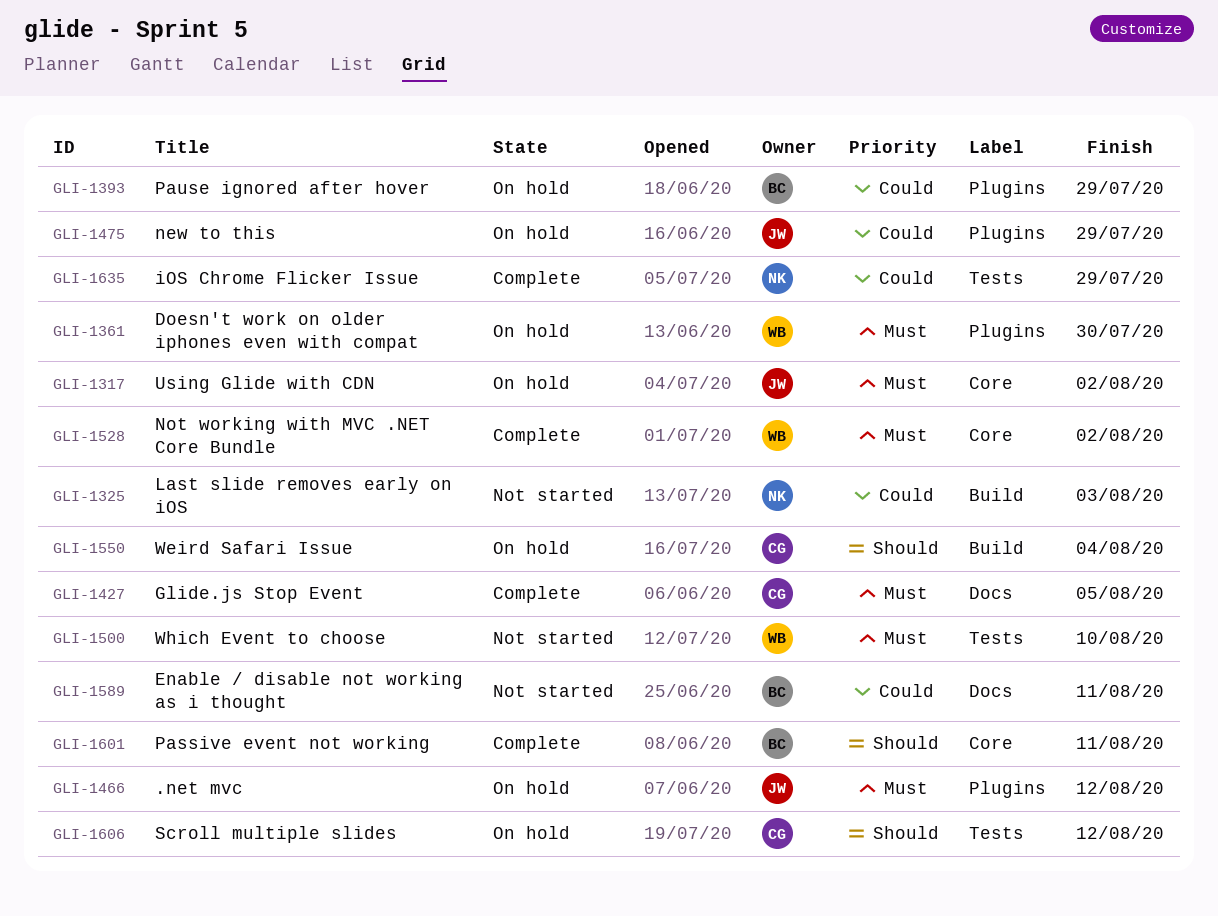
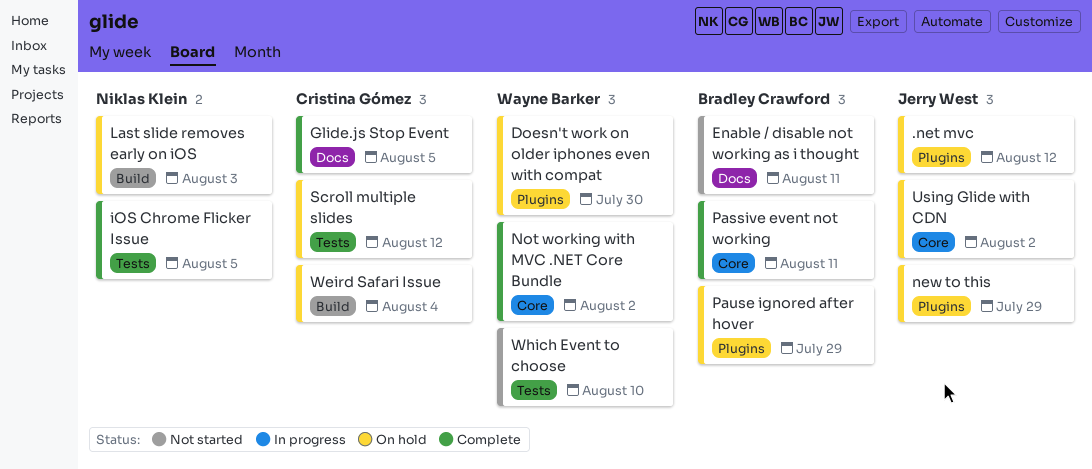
iOS Chrome Flicker Issue, due: Jul 29 -> Aug 5
Last slide removes early on iOS, status: Not started -> On hold

